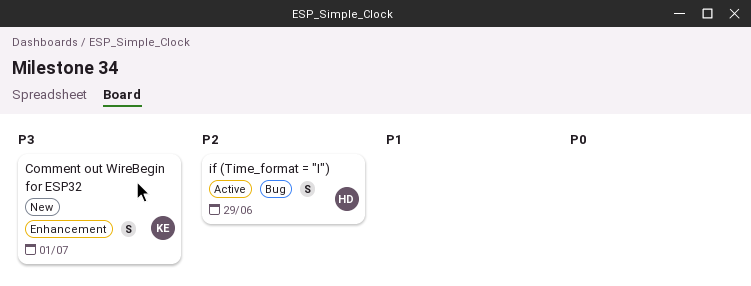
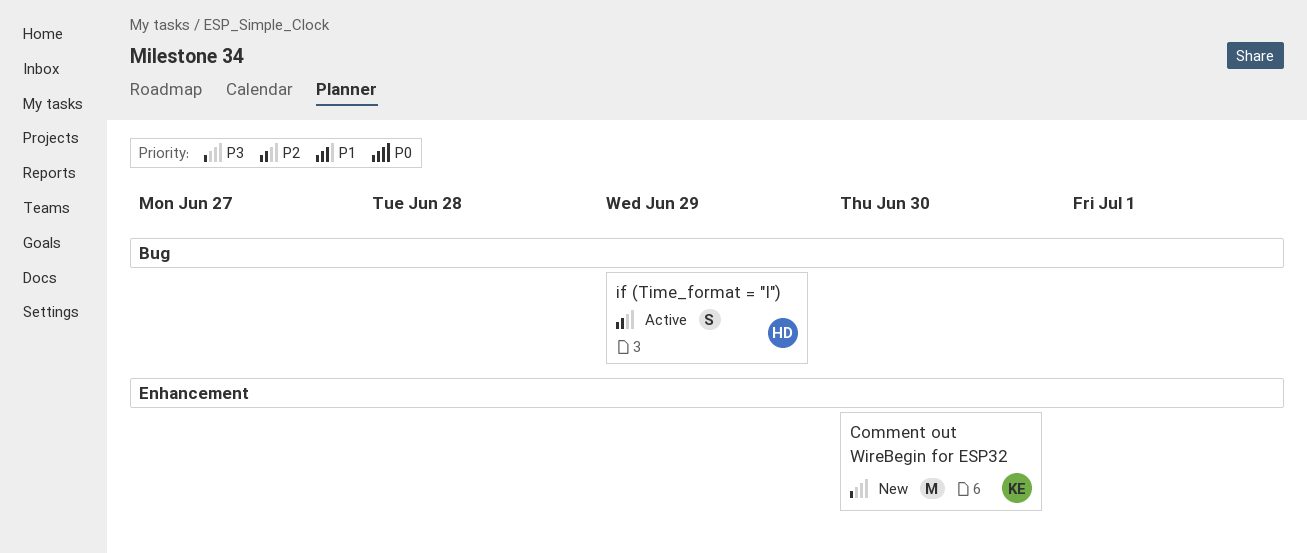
Comment out WireBegin for ESP32, estimate: S -> M
Comment out WireBegin for ESP32, due: Jul 1 -> Jun 30

